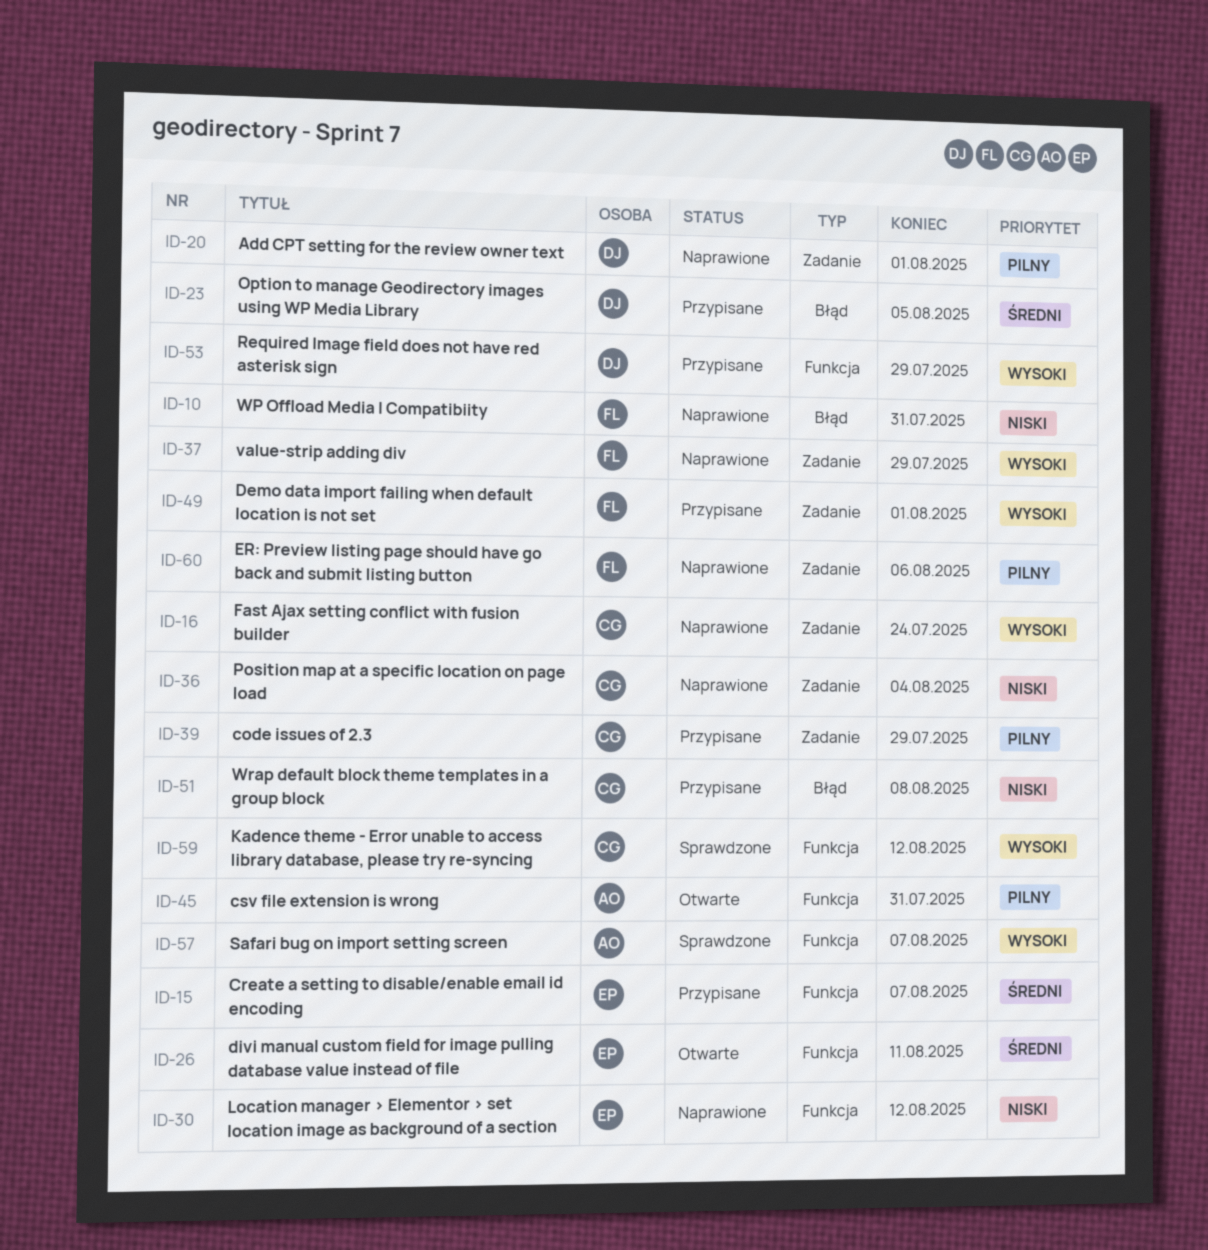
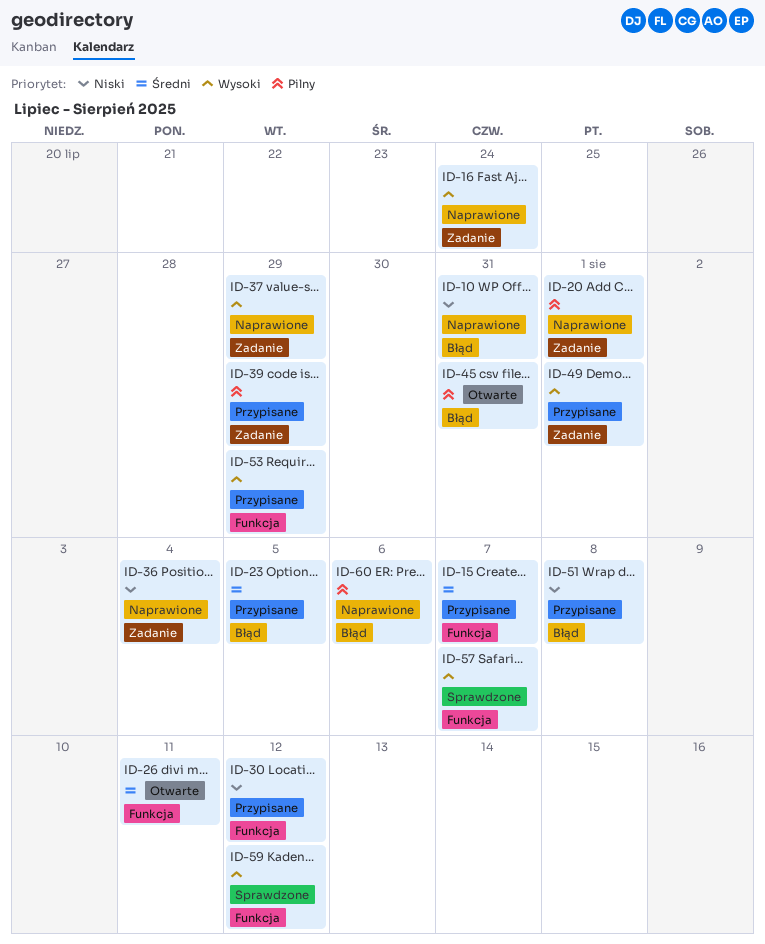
ID-30, status: Naprawione -> Przypisane
ID-45, label: Funkcja -> Błąd
ID-60, label: Zadanie -> Błąd

